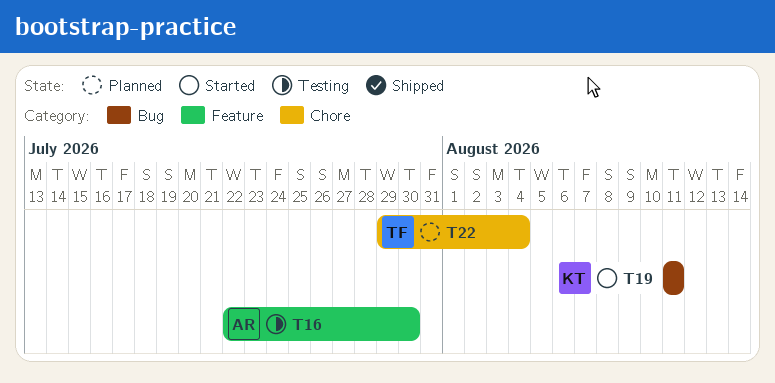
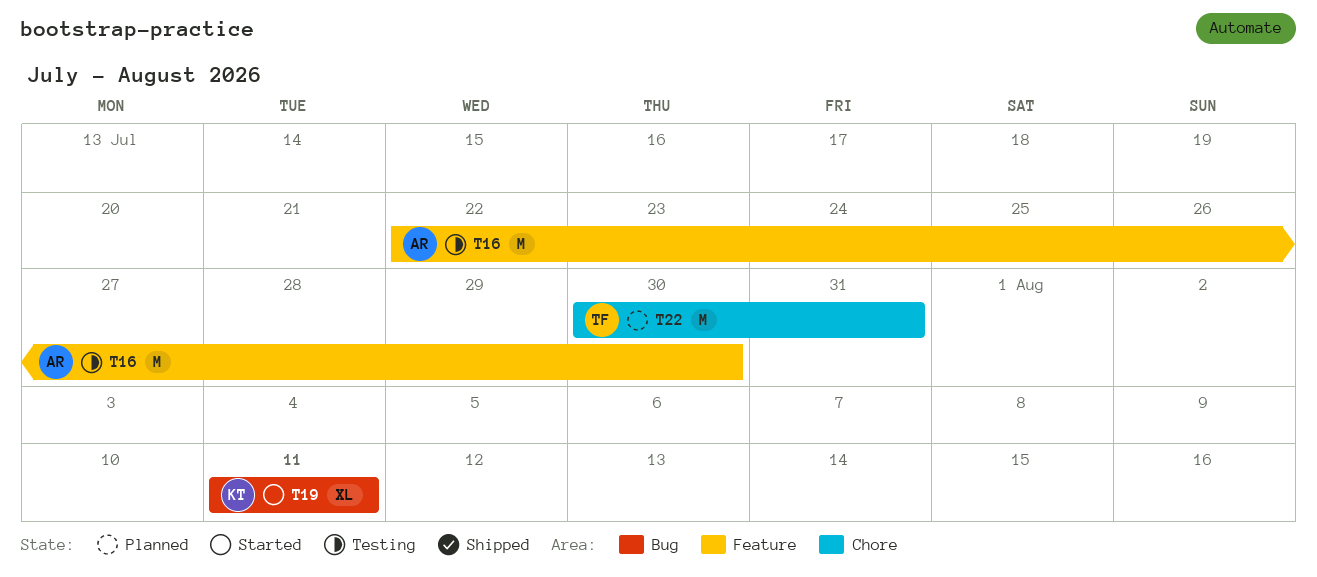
T22, start: Jul 29 -> Jul 30
T22, due: Aug 4 -> Jul 31

